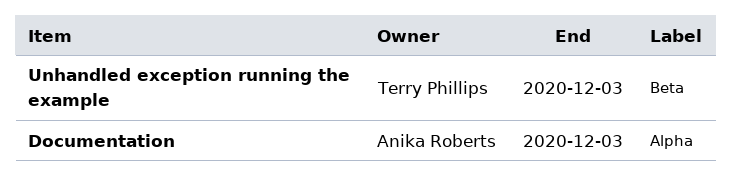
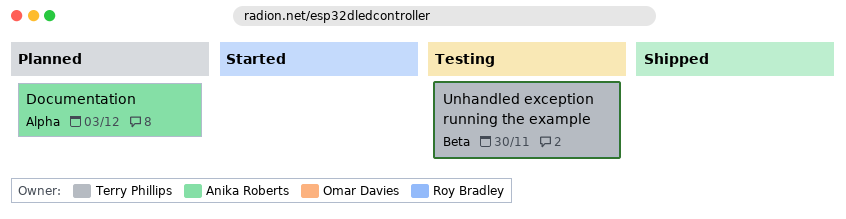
Unhandled exception running the example, due: Dec 3 -> Nov 30

